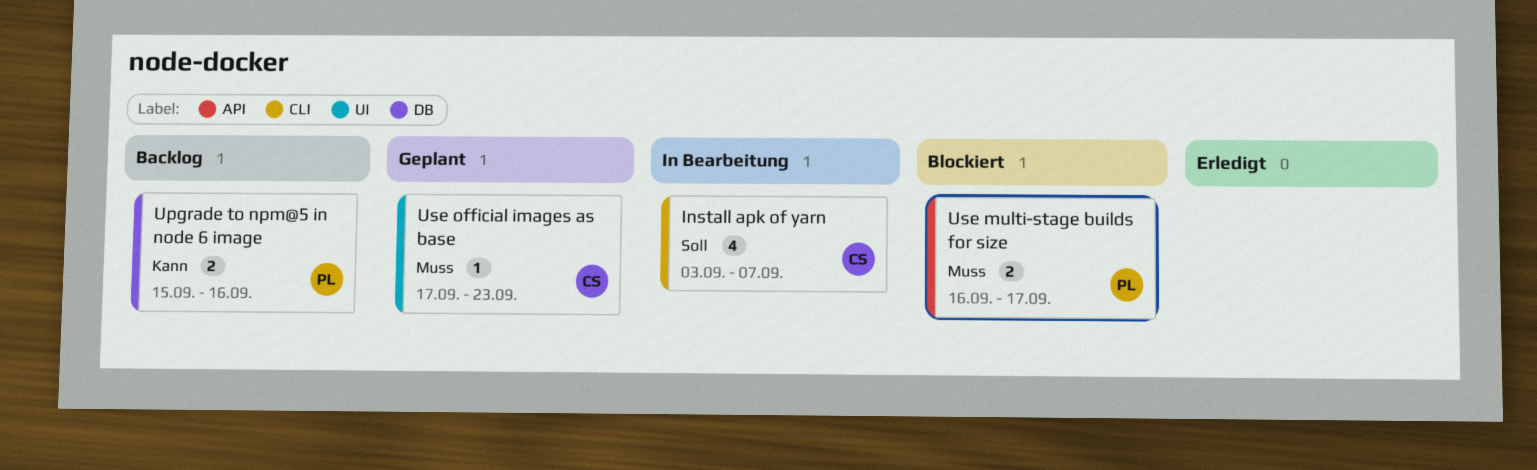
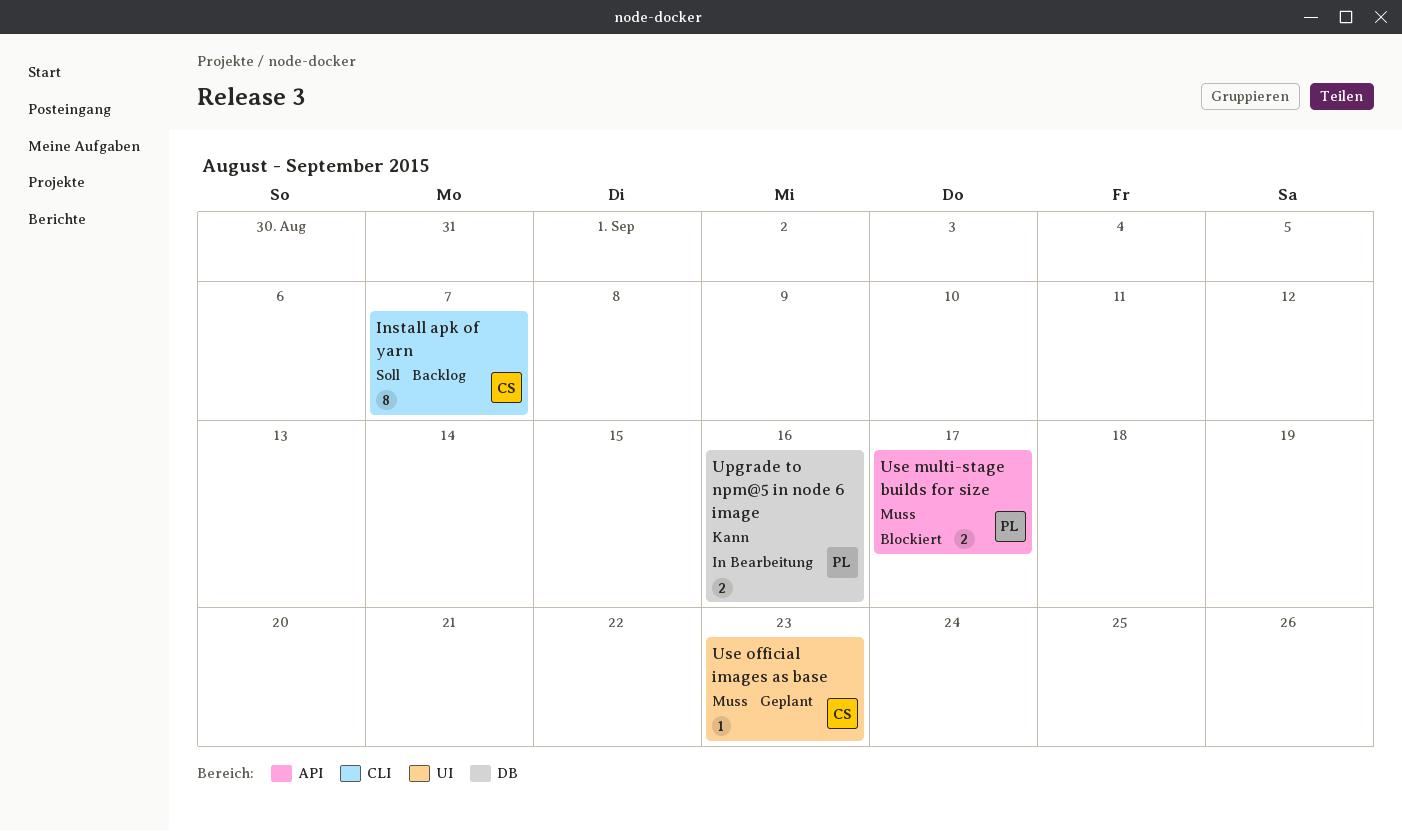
Install apk of yarn, status: In Bearbeitung -> Backlog
Install apk of yarn, estimate: 4 -> 8
Upgrade to npm@5 in node 6 image, status: Backlog -> In Bearbeitung

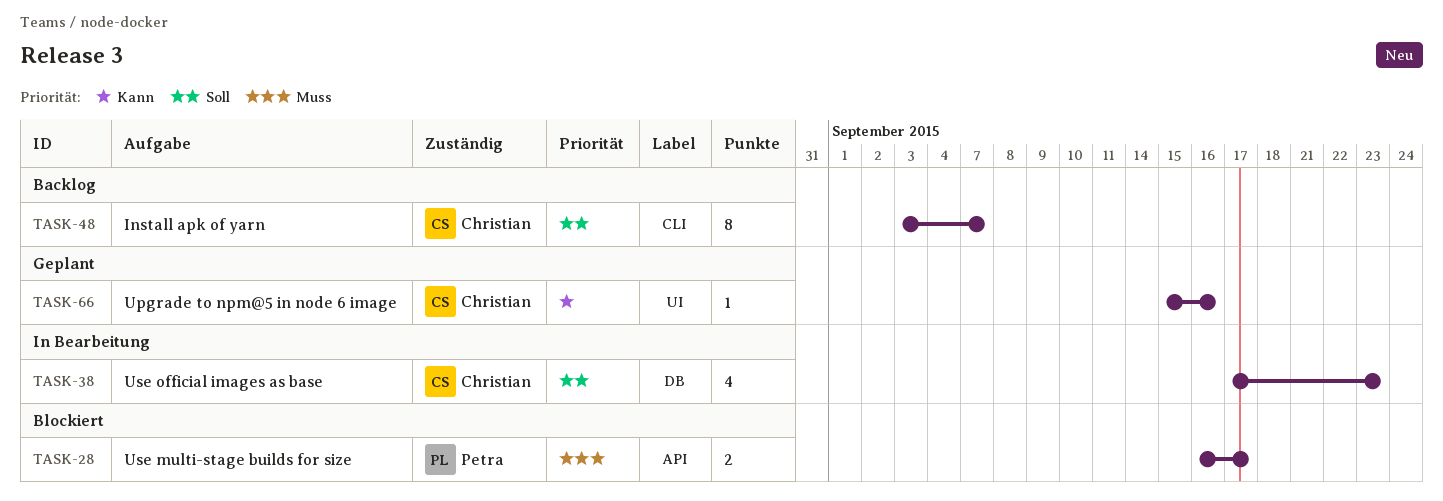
Upgrade to npm@5 in node 6 image, status: In Bearbeitung -> Geplant
Upgrade to npm@5 in node 6 image, owner: Petra -> Christian
Upgrade to npm@5 in node 6 image, label: DB -> UI
Upgrade to npm@5 in node 6 image, estimate: 2 -> 1
Use official images as base, status: Geplant -> In Bearbeitung
Use official images as base, priority: Muss -> Soll
Use official images as base, label: UI -> DB
Use official images as base, estimate: 1 -> 4

